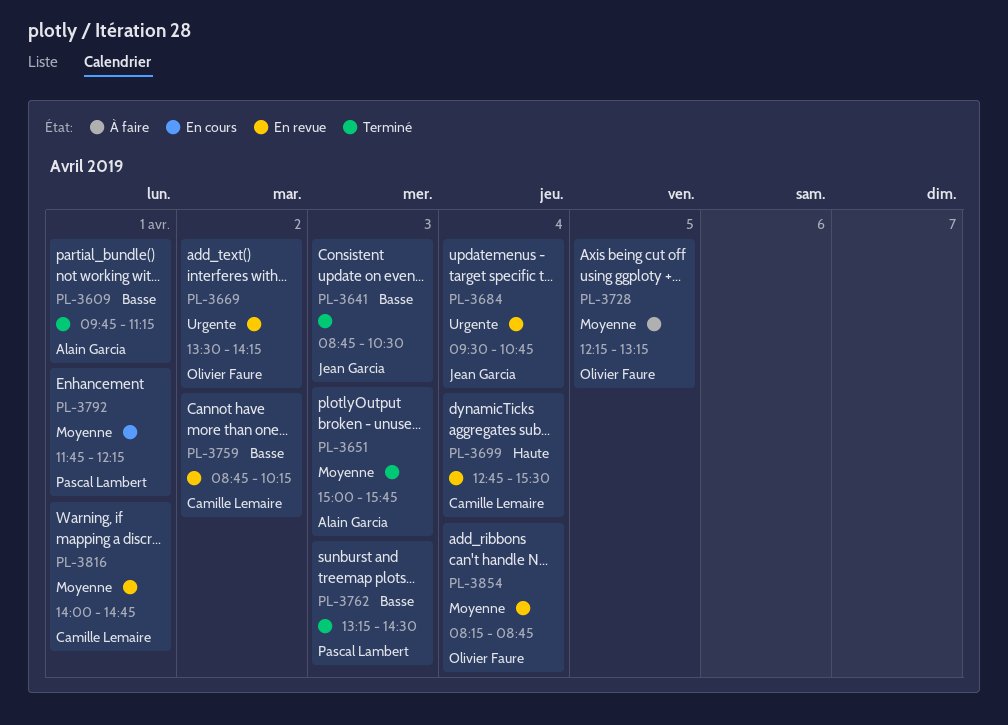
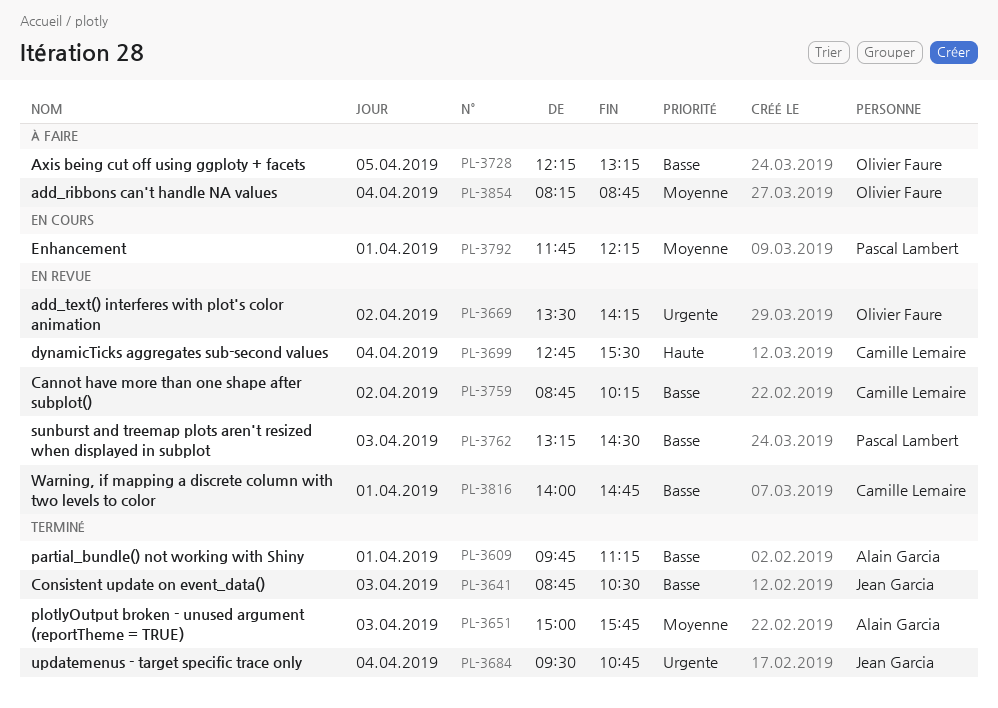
PL-3684, status: En revue -> Terminé
PL-3728, priority: Moyenne -> Basse
PL-3762, status: Terminé -> En revue
PL-3816, priority: Moyenne -> Basse
PL-3854, status: En revue -> À faire

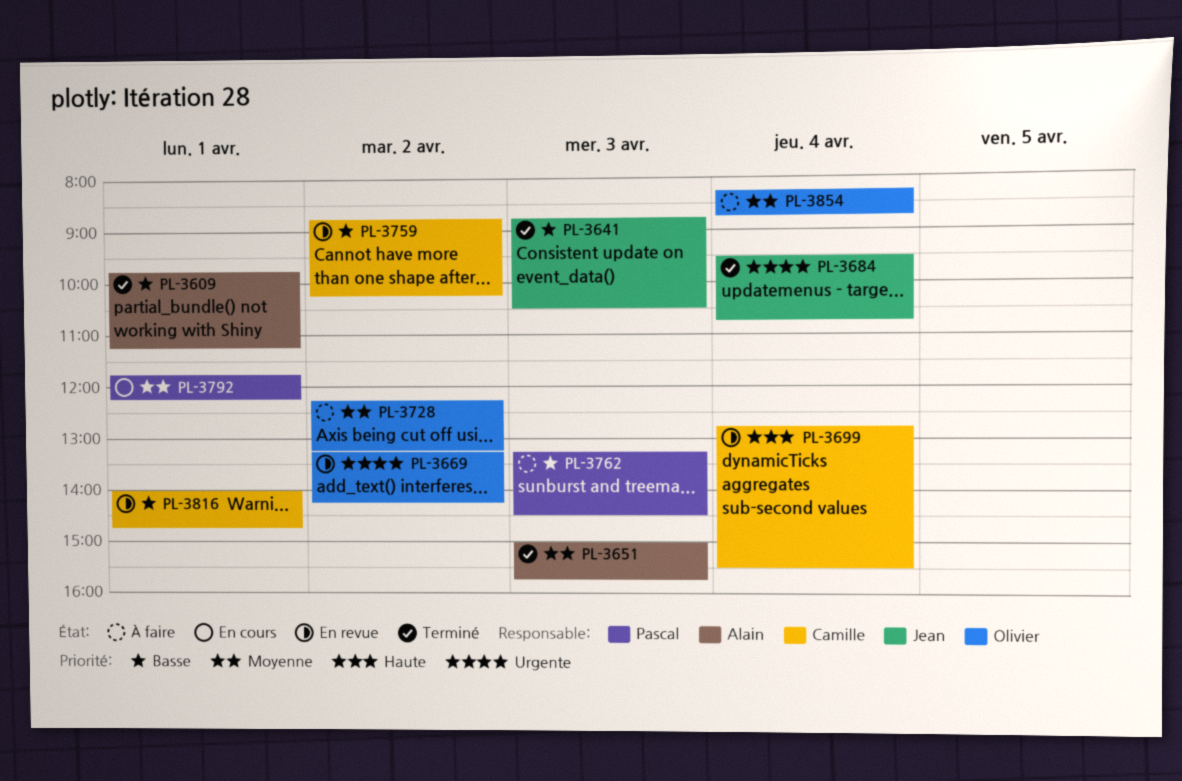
PL-3669, begins: 13:30 -> 13:15
PL-3728, priority: Basse -> Moyenne
PL-3728, day: Apr 5 -> Apr 2
PL-3762, status: En revue -> À faire

